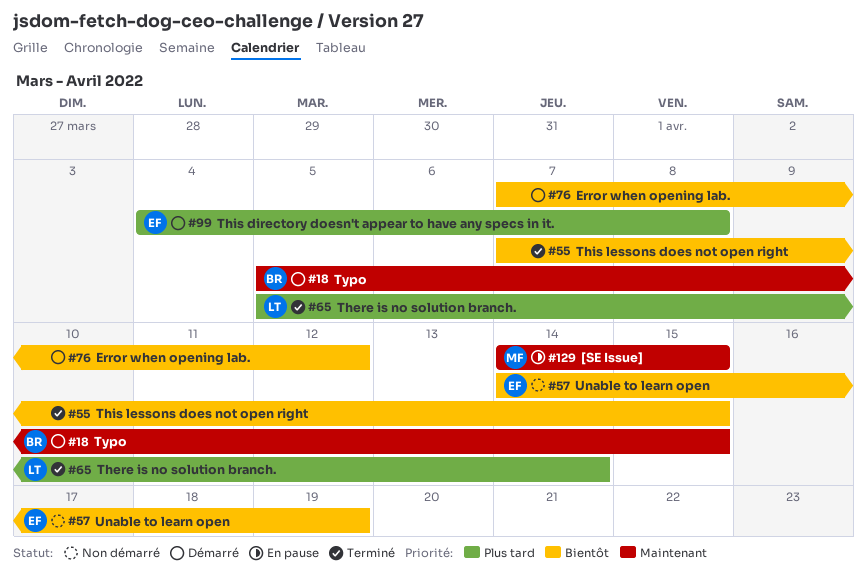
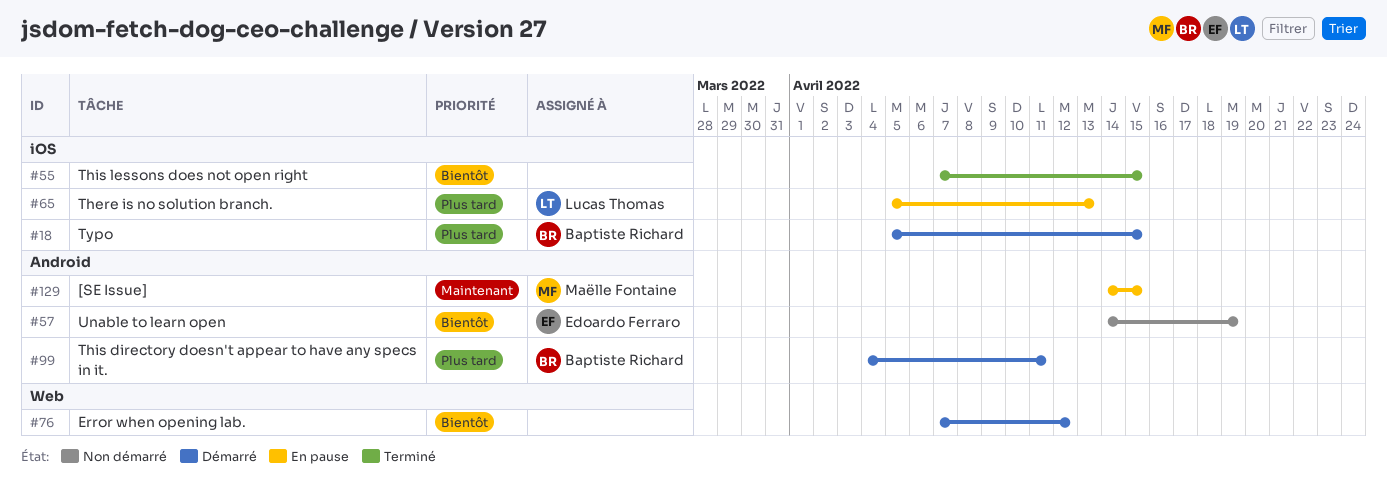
#18, priority: Maintenant -> Plus tard
#65, status: Terminé -> En pause
#65, due: Apr 14 -> Apr 13
#99, owner: Edoardo Ferraro -> Baptiste Richard
#99, due: Apr 8 -> Apr 11

